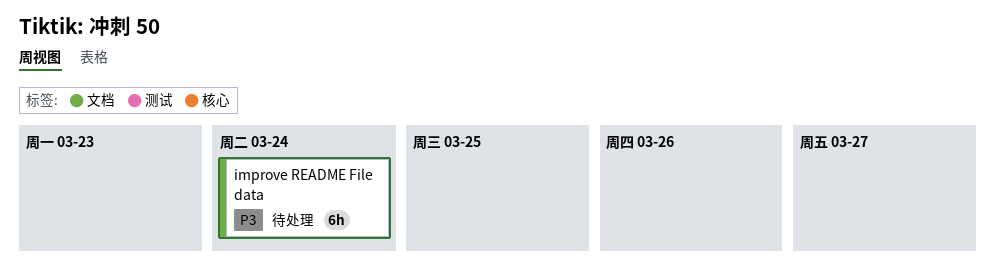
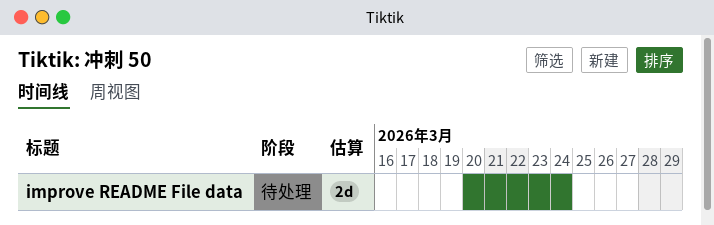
improve README File data, estimate: 6h -> 2d

